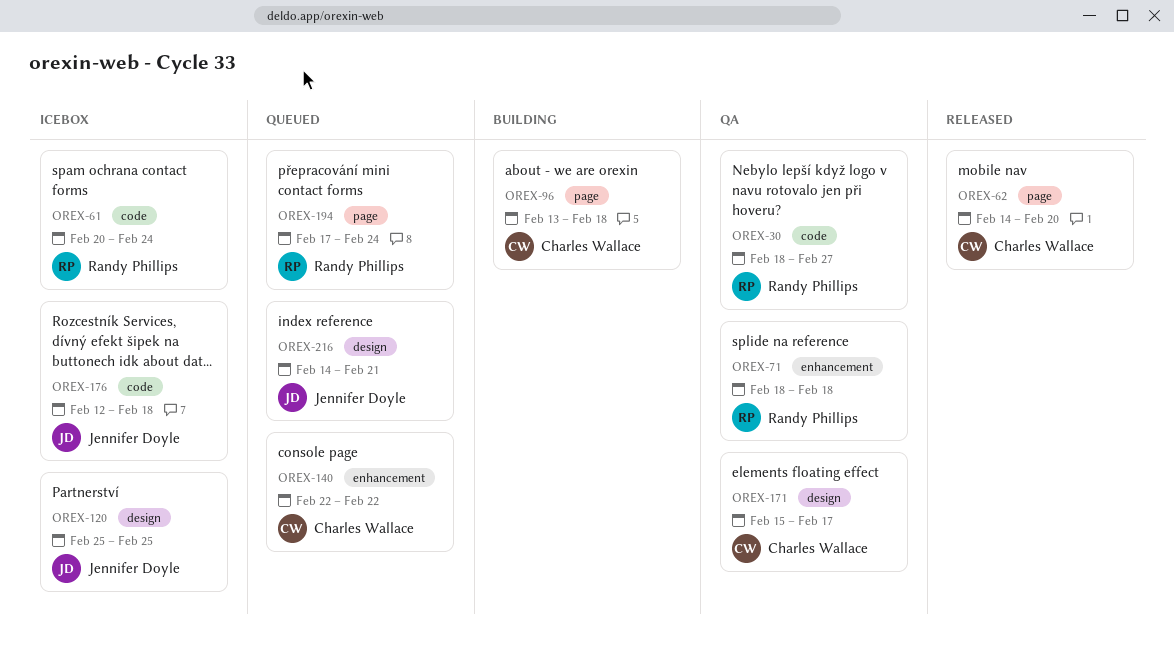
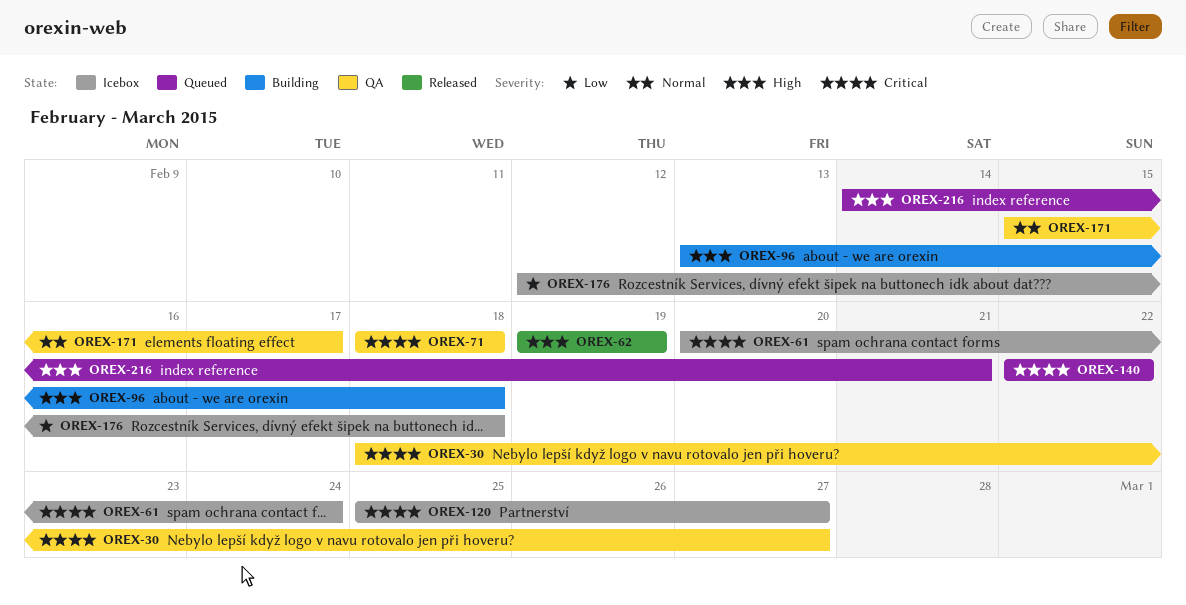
OREX-62, start: Feb 14 -> Feb 19
OREX-62, due: Feb 20 -> Feb 19
OREX-120, due: Feb 25 -> Feb 27
OREX-194: present -> none

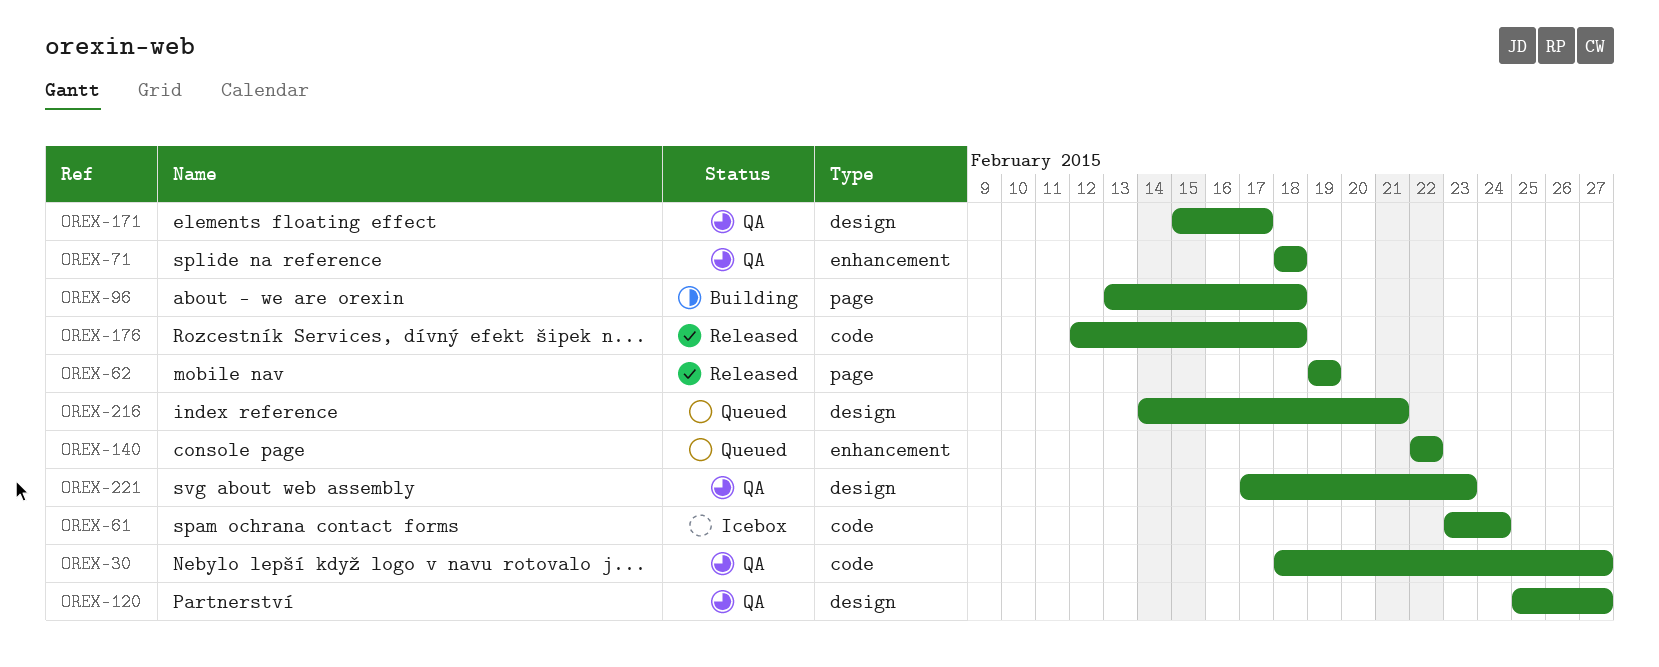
OREX-61, start: Feb 20 -> Feb 23
OREX-120, status: Icebox -> QA
OREX-176, status: Icebox -> Released
OREX-221: none -> present

